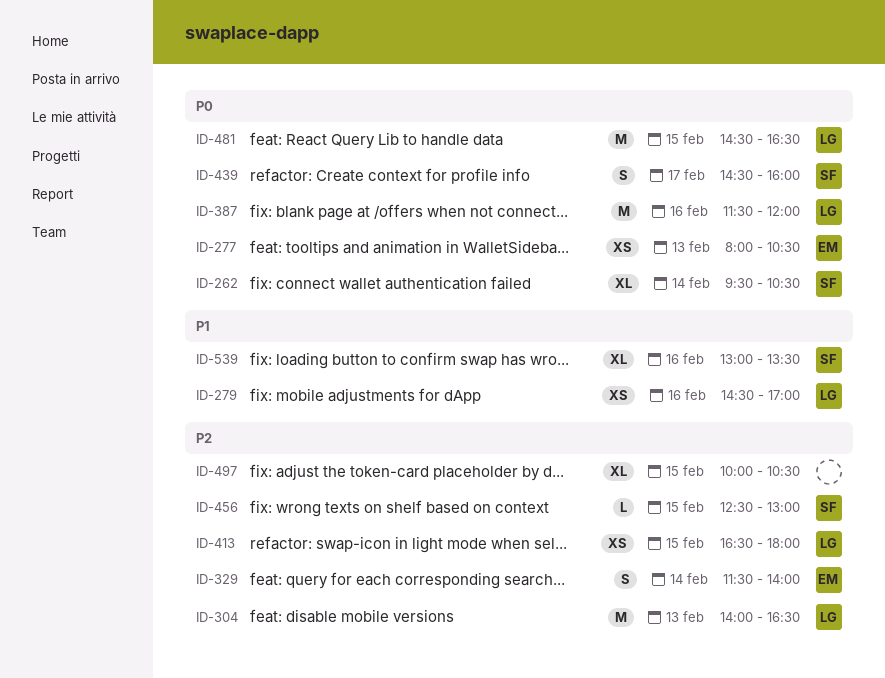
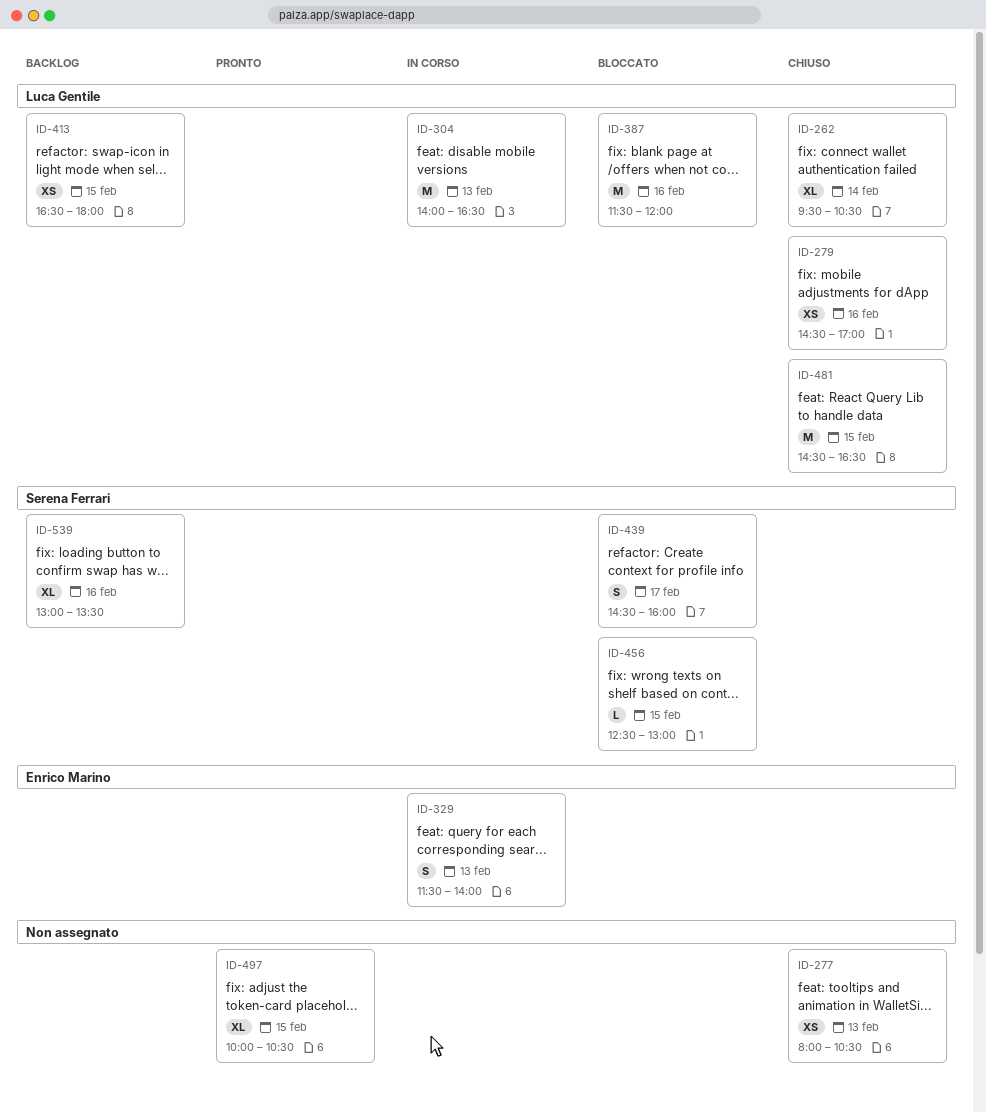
ID-262, owner: Serena Ferrari -> Luca Gentile
ID-277, owner: Enrico Marino -> none
ID-329, day: Feb 14 -> Feb 13

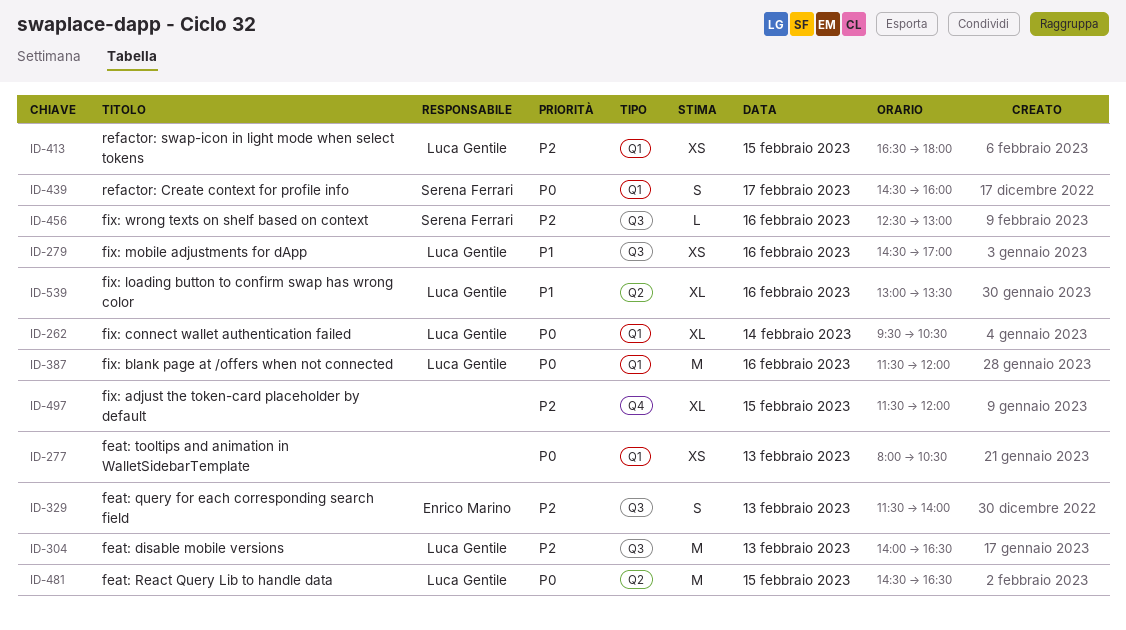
ID-456, day: Feb 15 -> Feb 16
ID-497, begins: 10:00 -> 11:30
ID-497, ends: 10:30 -> 12:00
ID-539, owner: Serena Ferrari -> Luca Gentile

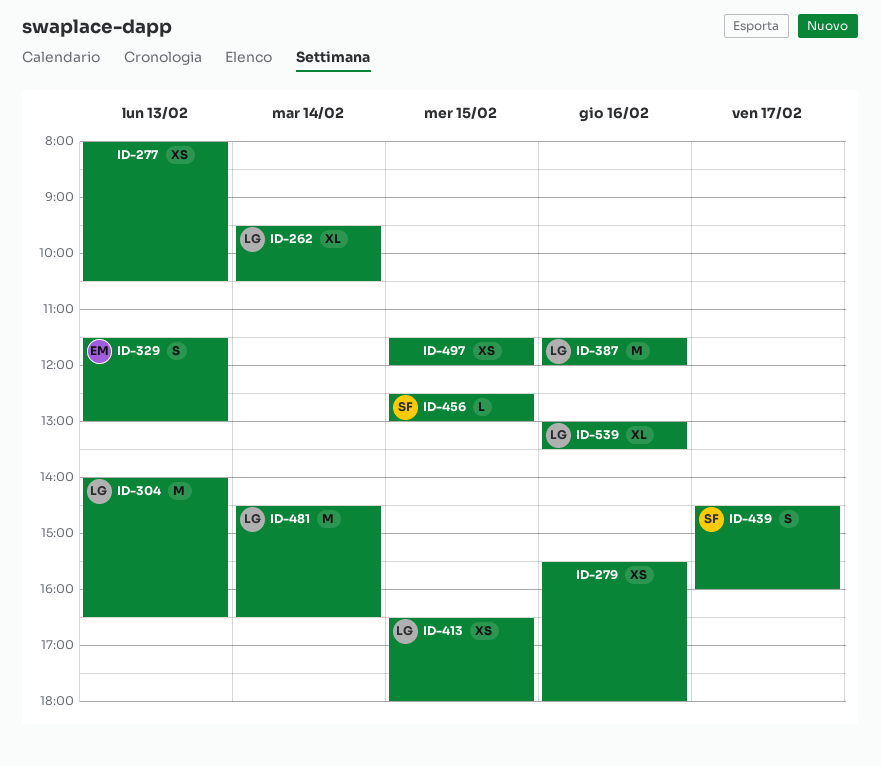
ID-279, owner: Luca Gentile -> none
ID-279, begins: 14:30 -> 15:30
ID-279, ends: 17:00 -> 18:00
ID-329, ends: 14:00 -> 13:00
ID-456, day: Feb 16 -> Feb 15
ID-481, day: Feb 15 -> Feb 14
ID-497, estimate: XL -> XS

